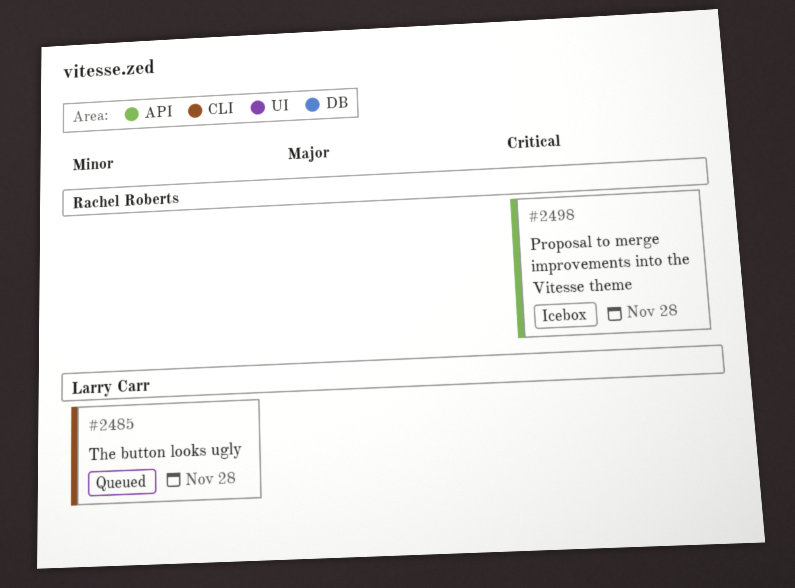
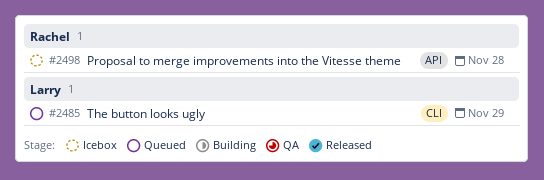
#2485, due: Nov 28 -> Nov 29

